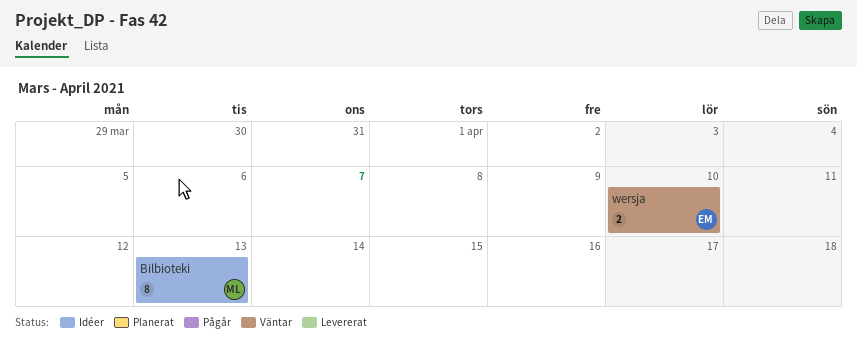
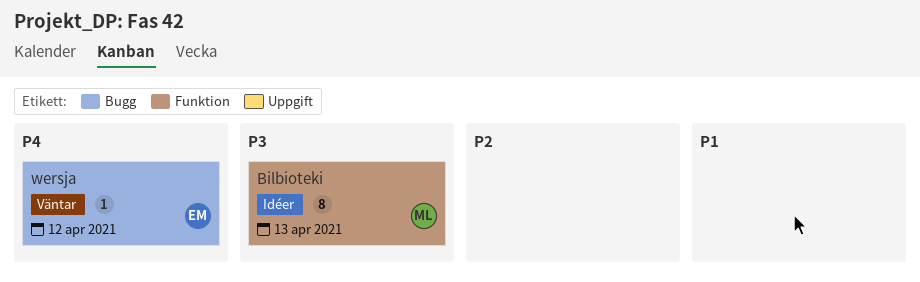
wersja, estimate: 2 -> 1
wersja, due: Apr 10 -> Apr 12

